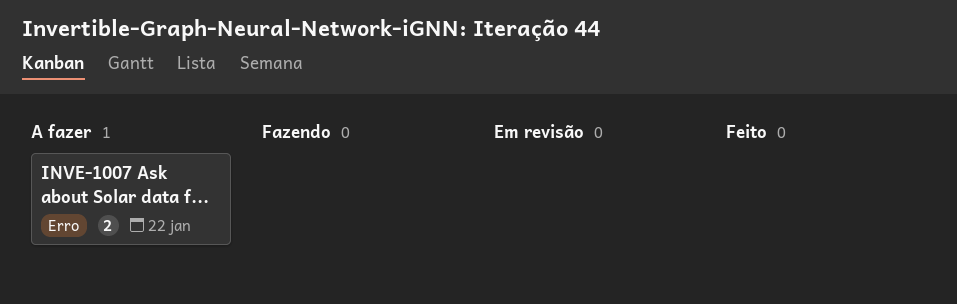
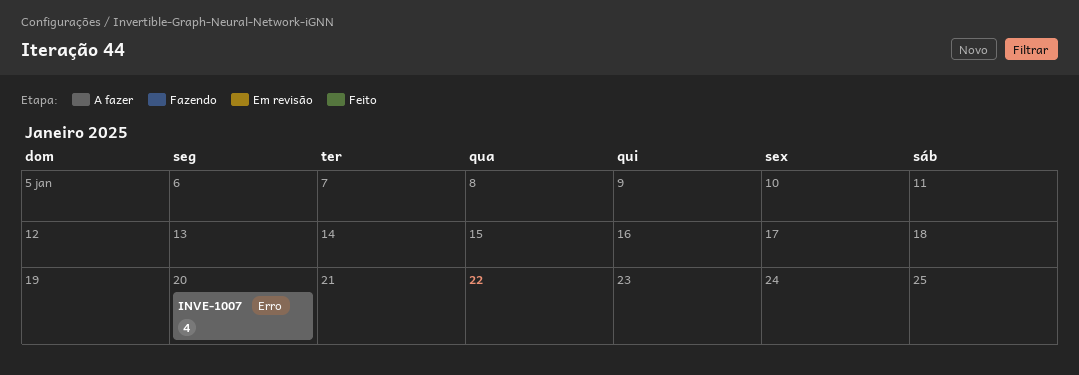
INVE-1007, estimate: 2 -> 4
INVE-1007, due: Jan 22 -> Jan 20

